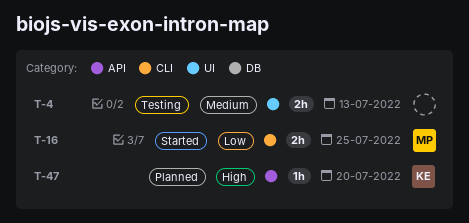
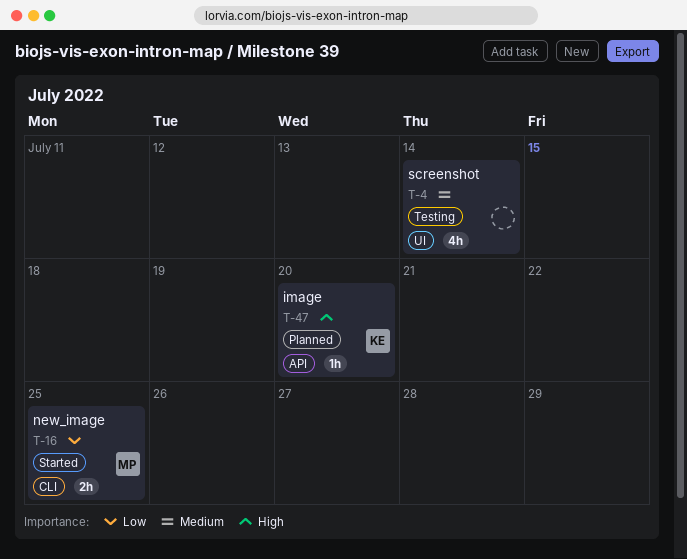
T-4, estimate: 2h -> 4h
T-4, due: Jul 13 -> Jul 14

